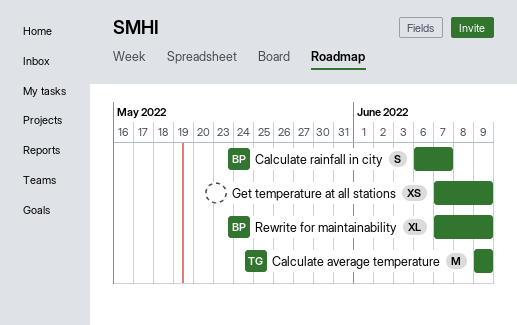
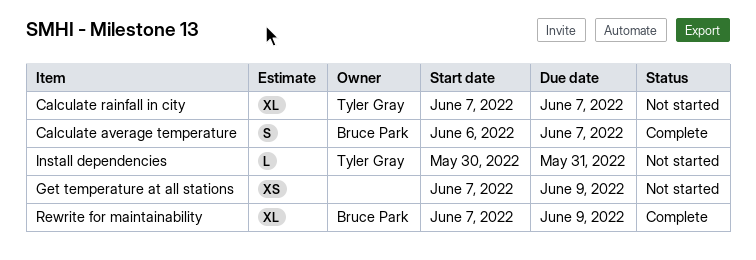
Calculate average temperature, owner: Tyler Gray -> Bruce Park
Calculate average temperature, estimate: M -> S
Calculate average temperature, start: Jun 9 -> Jun 6
Calculate average temperature, due: Jun 9 -> Jun 7
Calculate rainfall in city, owner: Bruce Park -> Tyler Gray
Calculate rainfall in city, estimate: S -> XL
Calculate rainfall in city, start: Jun 6 -> Jun 7
Install dependencies: none -> present

